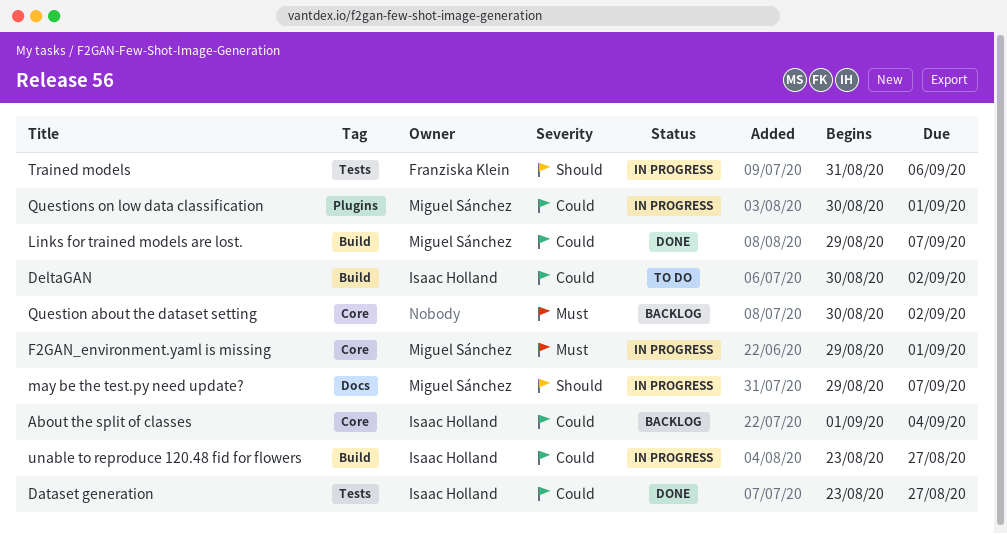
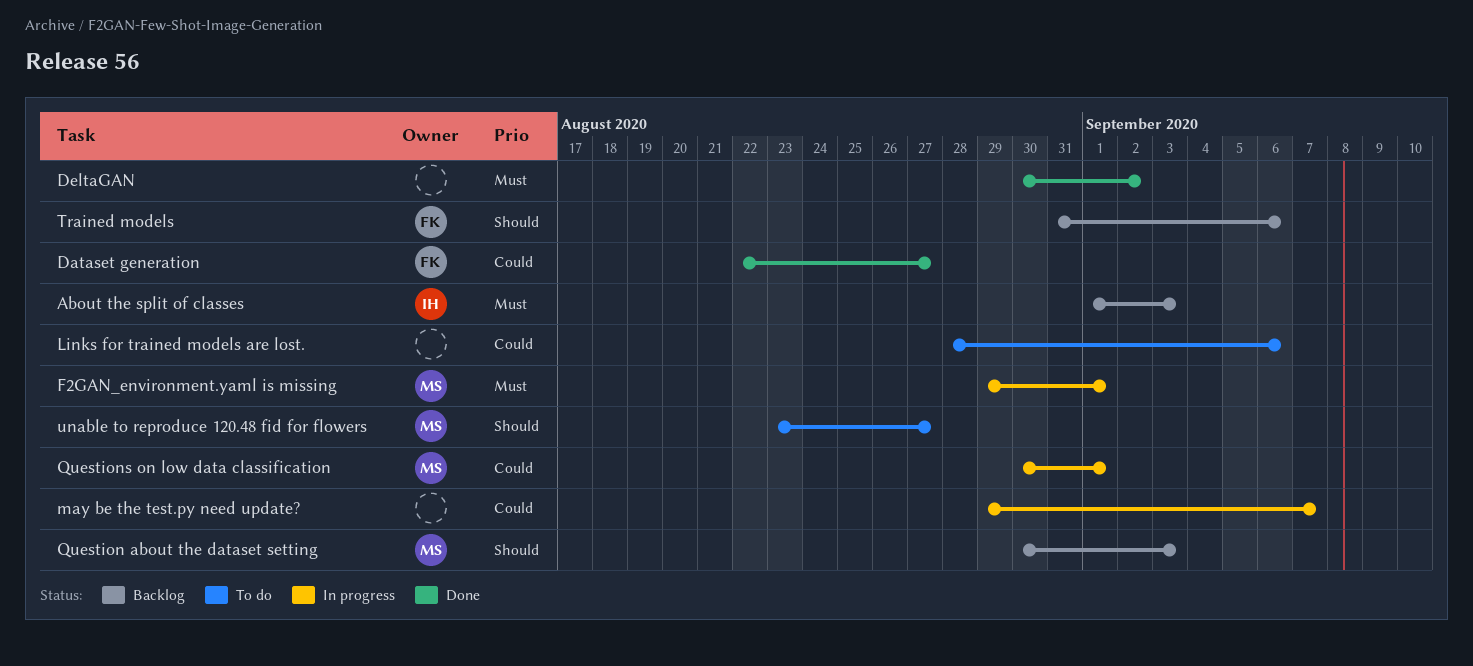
About the split of classes, priority: Could -> Must
About the split of classes, due: Sep 4 -> Sep 3
Dataset generation, owner: Isaac Holland -> Franziska Klein
Dataset generation, start: Aug 23 -> Aug 22
DeltaGAN, status: To do -> Done
DeltaGAN, owner: Isaac Holland -> none
DeltaGAN, priority: Could -> Must
Links for trained models are lost., status: Done -> To do
Links for trained models are lost., owner: Miguel Sánchez -> none
Links for trained models are lost., start: Aug 29 -> Aug 28
Links for trained models are lost., due: Sep 7 -> Sep 6
may be the test.py need update?, owner: Miguel Sánchez -> none
may be the test.py need update?, priority: Should -> Could
Question about the dataset setting, owner: none -> Miguel Sánchez
Question about the dataset setting, priority: Must -> Should
Question about the dataset setting, due: Sep 2 -> Sep 3
Trained models, status: In progress -> Backlog
unable to reproduce 120.48 fid for flowers, status: In progress -> To do
unable to reproduce 120.48 fid for flowers, owner: Isaac Holland -> Miguel Sánchez
unable to reproduce 120.48 fid for flowers, priority: Could -> Should

